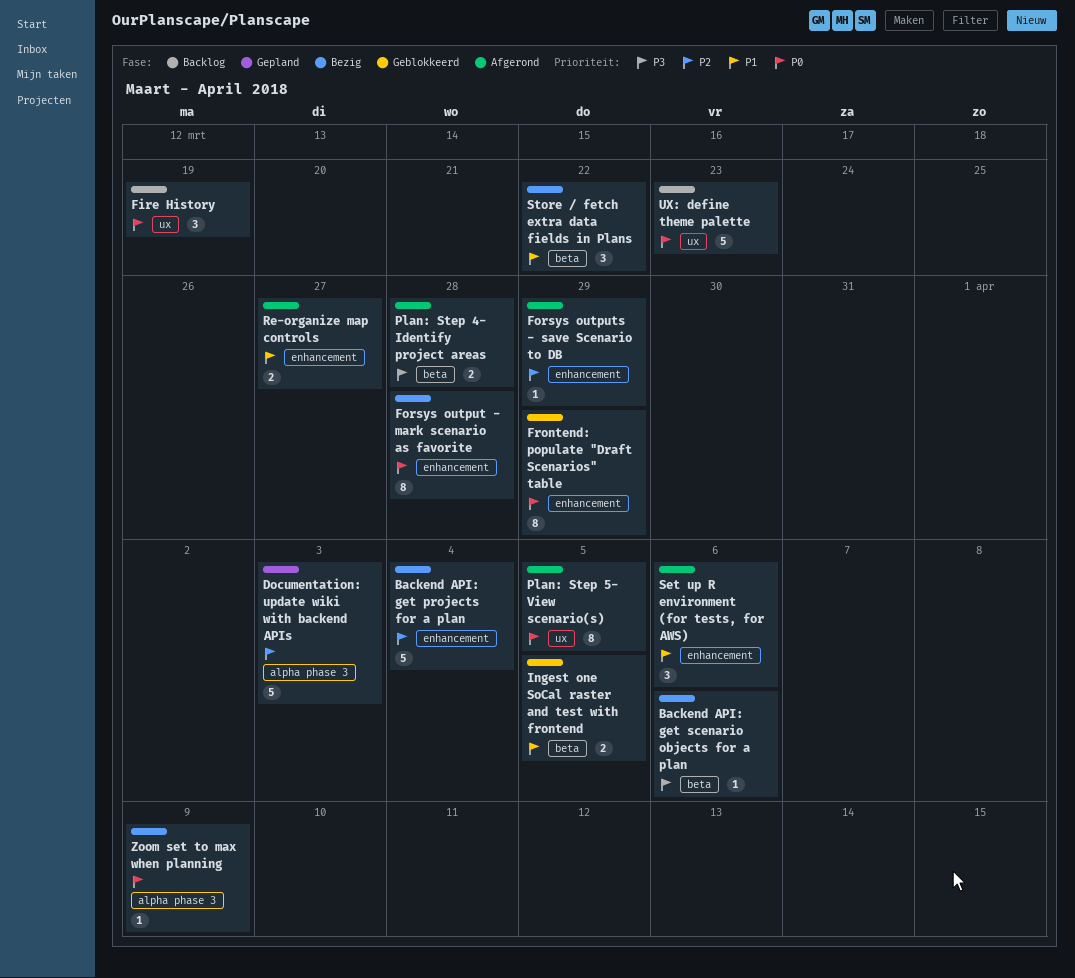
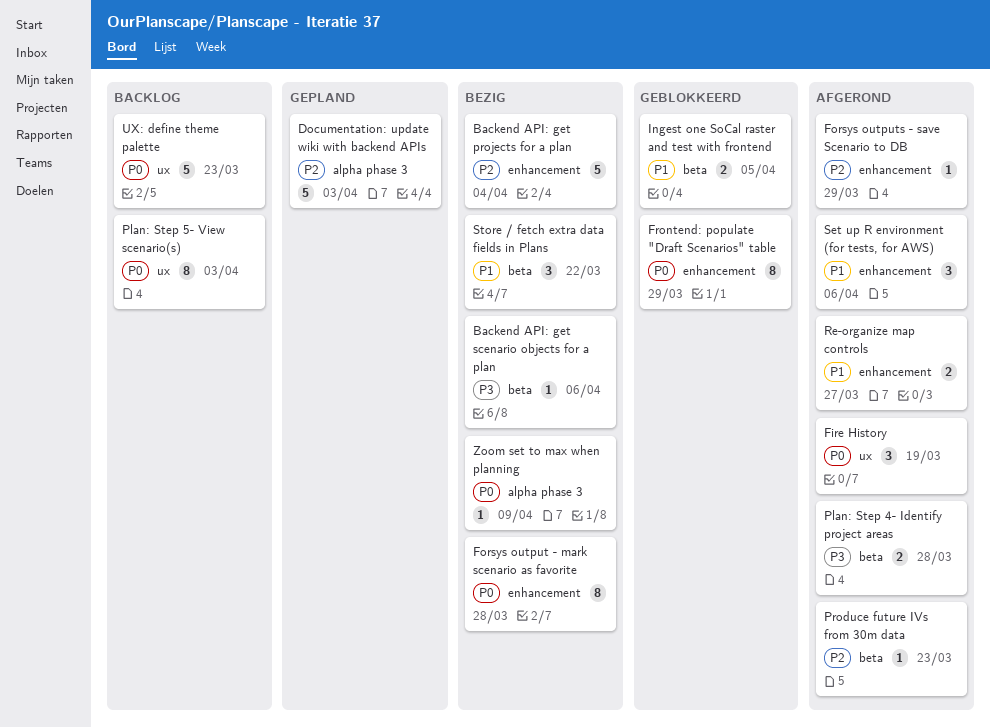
Fire History, status: Backlog -> Afgerond
Plan: Step 5- View scenario(s), status: Afgerond -> Backlog
Plan: Step 5- View scenario(s), due: Apr 5 -> Apr 3
Produce future IVs from 30m data: none -> present

